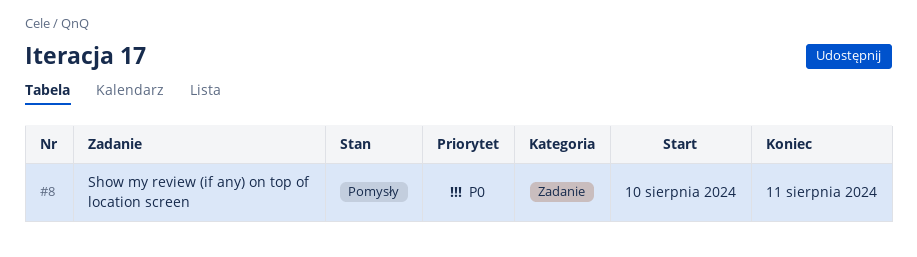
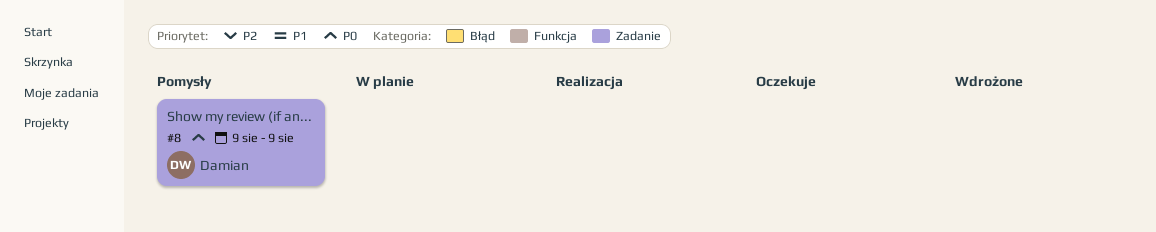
#8, start: Aug 10 -> Aug 9
#8, due: Aug 11 -> Aug 9

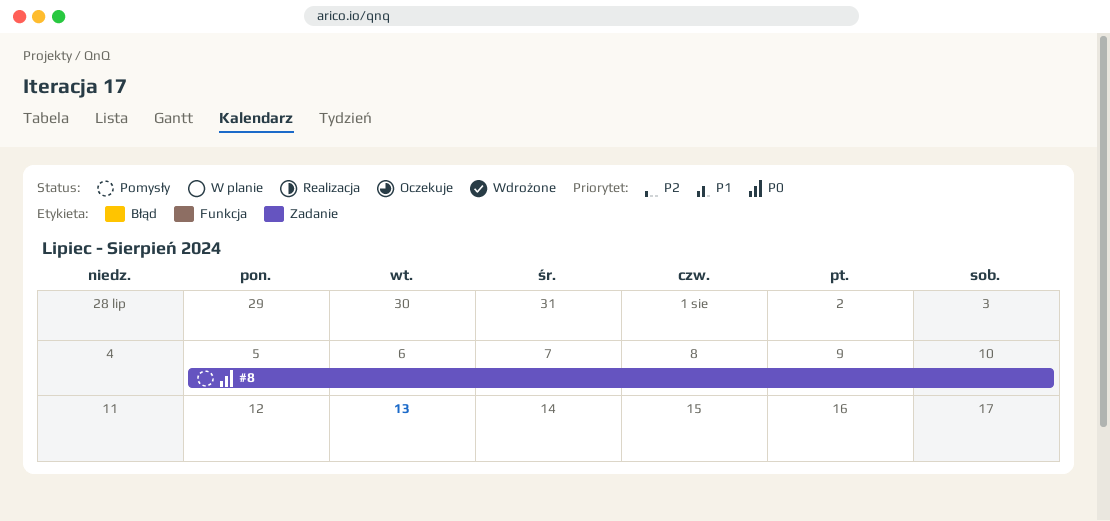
#8, start: Aug 9 -> Aug 5
#8, due: Aug 9 -> Aug 10

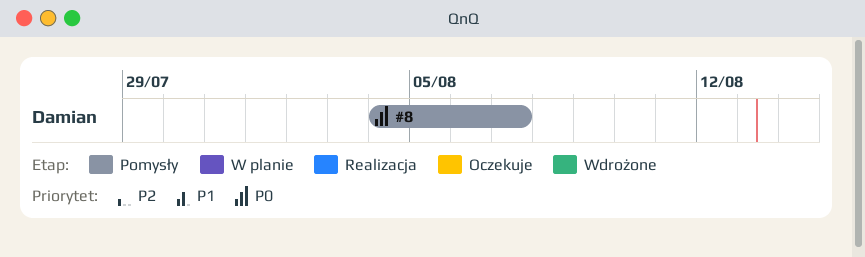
#8, start: Aug 5 -> Aug 4
#8, due: Aug 10 -> Aug 7

